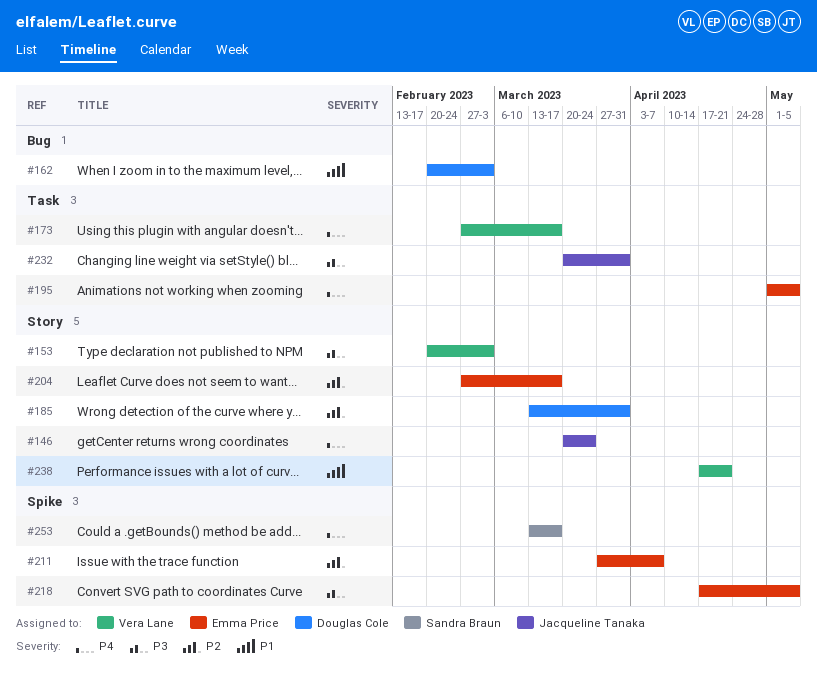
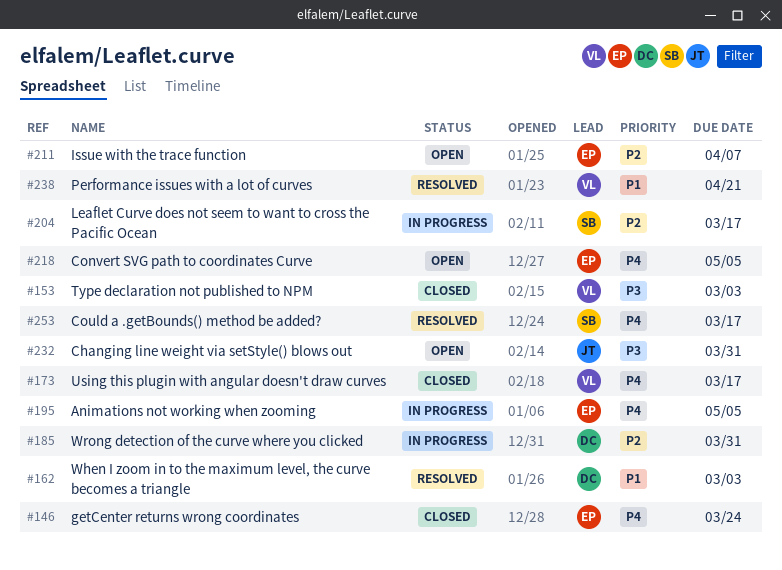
#146, owner: Jacqueline Tanaka -> Emma Price
#204, owner: Emma Price -> Sandra Braun
#218, priority: P3 -> P4

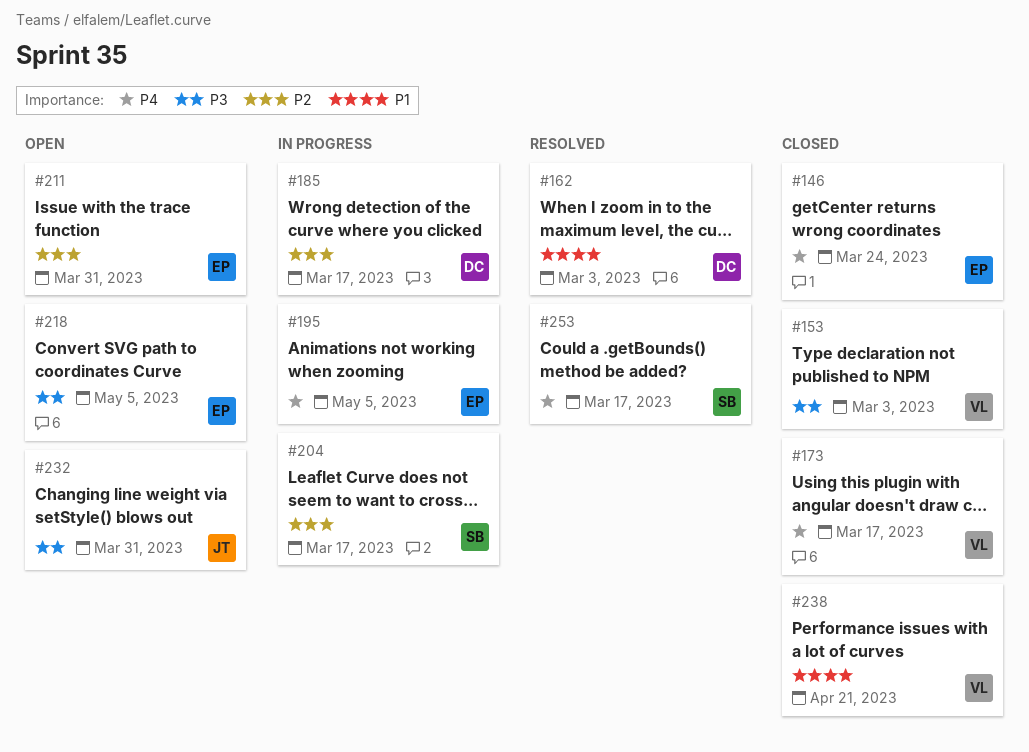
#185, due: Mar 31 -> Mar 17
#211, due: Apr 7 -> Mar 31
#218, priority: P4 -> P3
#238, status: Resolved -> Closed

